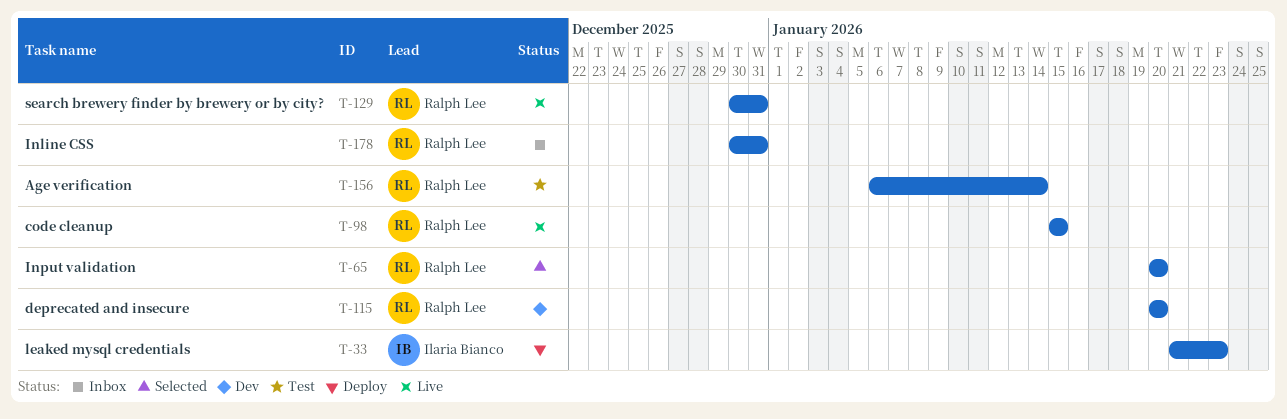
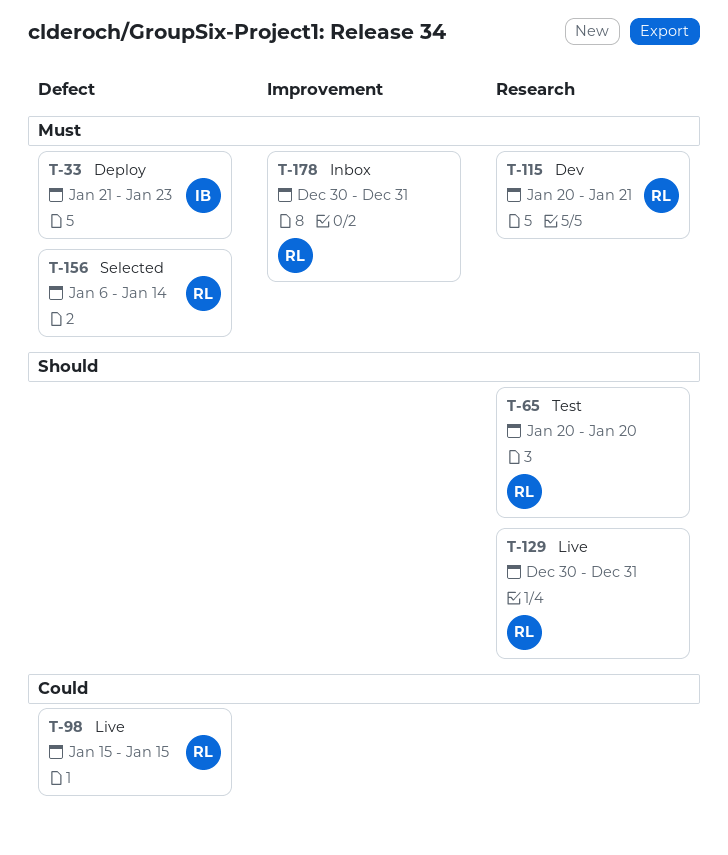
T-65, status: Selected -> Test
T-115, due: Jan 20 -> Jan 21
T-156, status: Test -> Selected

